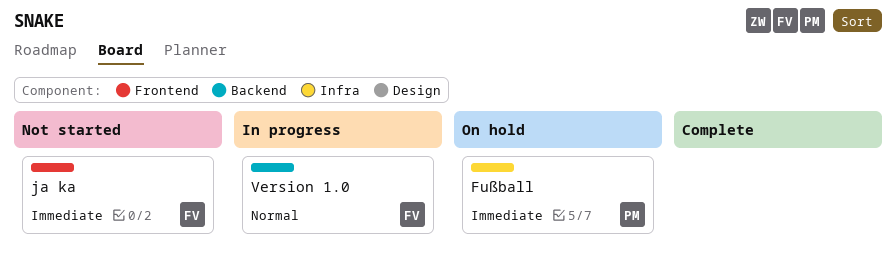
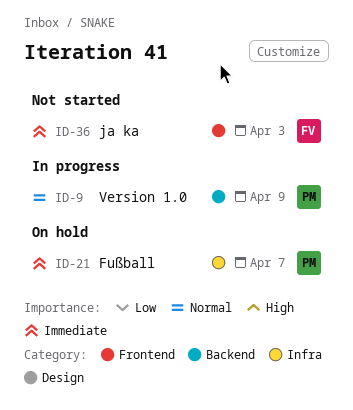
Version 1.0, owner: FV -> PM

